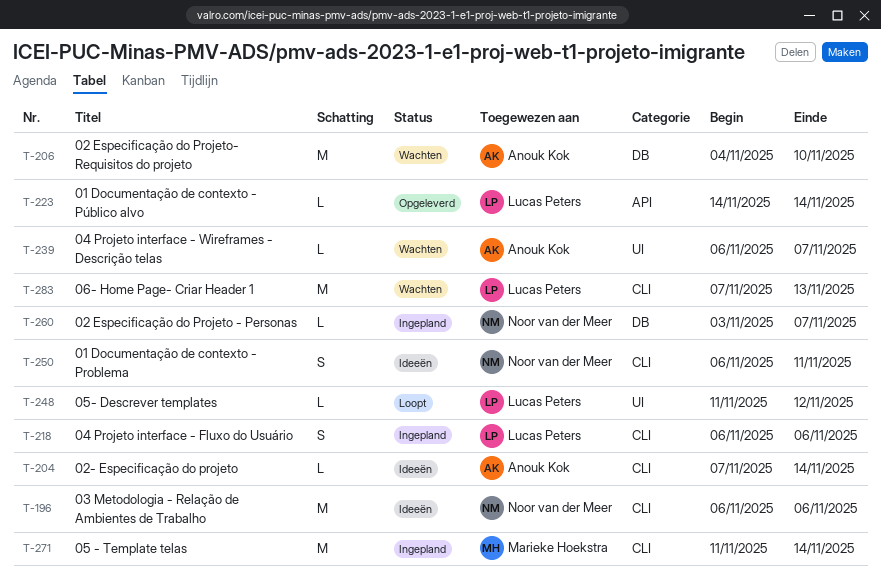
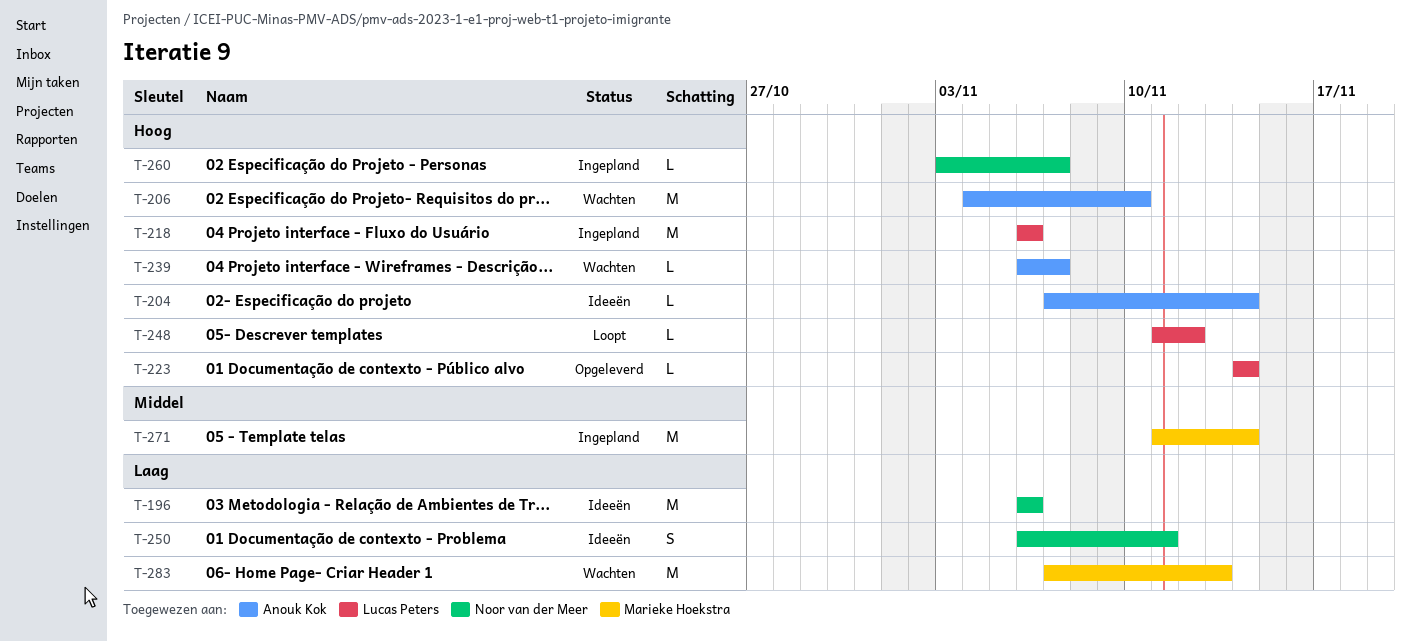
T-218, estimate: S -> M
T-283, owner: Lucas Peters -> Marieke Hoekstra

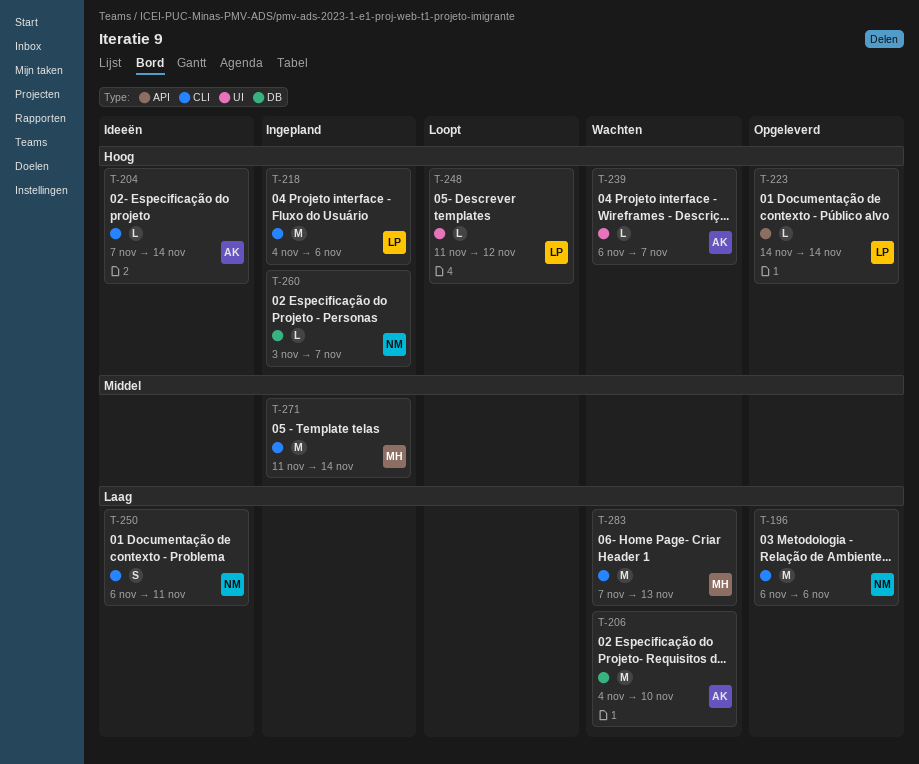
T-196, status: Ideeën -> Opgeleverd
T-206, priority: Hoog -> Laag
T-218, start: Nov 6 -> Nov 4

